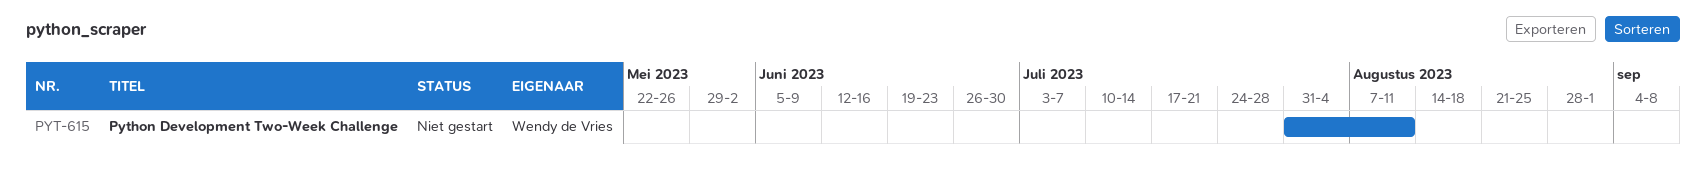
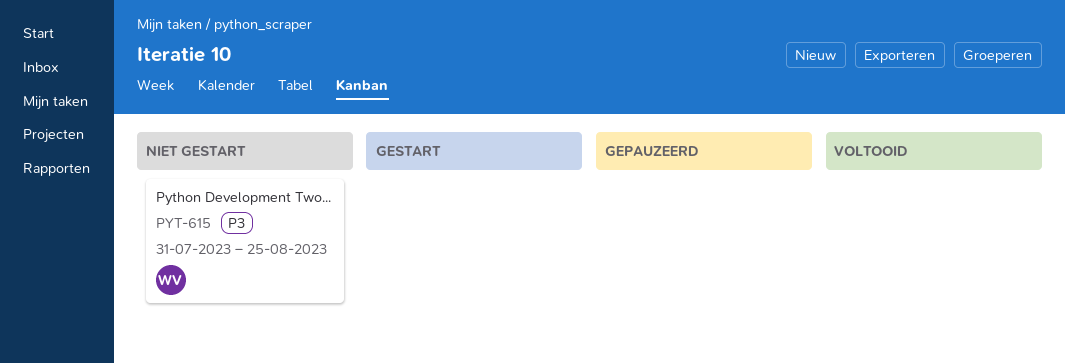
PYT-615, due: Aug 11 -> Aug 25

